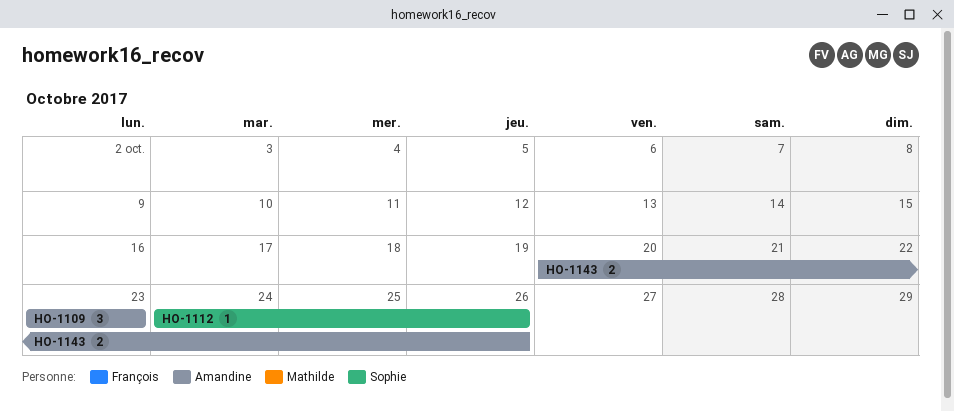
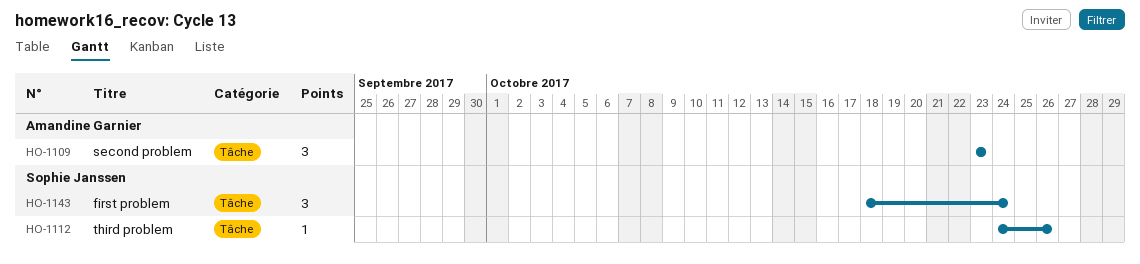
HO-1143, owner: Amandine Garnier -> Sophie Janssen
HO-1143, estimate: 2 -> 3
HO-1143, start: Oct 20 -> Oct 18
HO-1143, due: Oct 26 -> Oct 24

